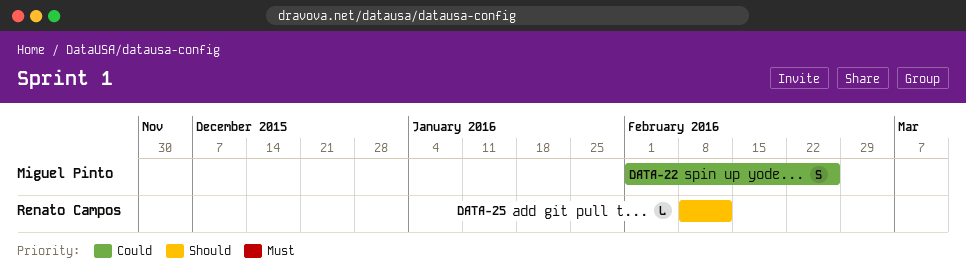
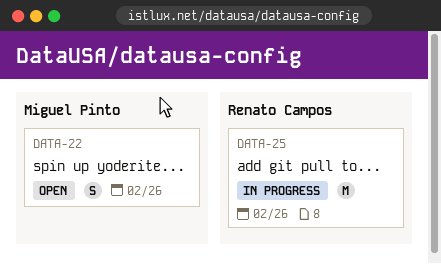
DATA-25, estimate: L -> M
DATA-25, due: Feb 12 -> Feb 26

